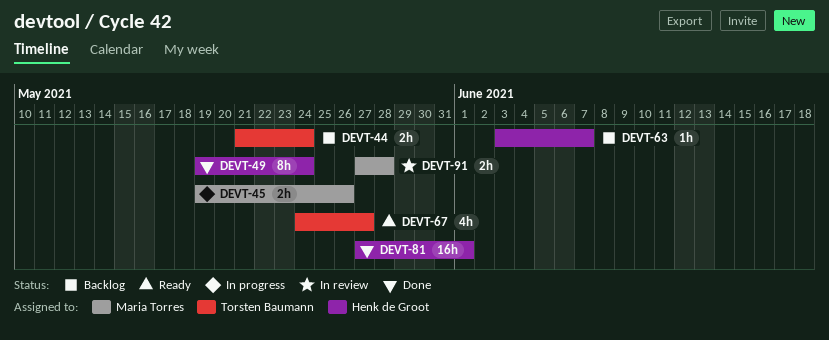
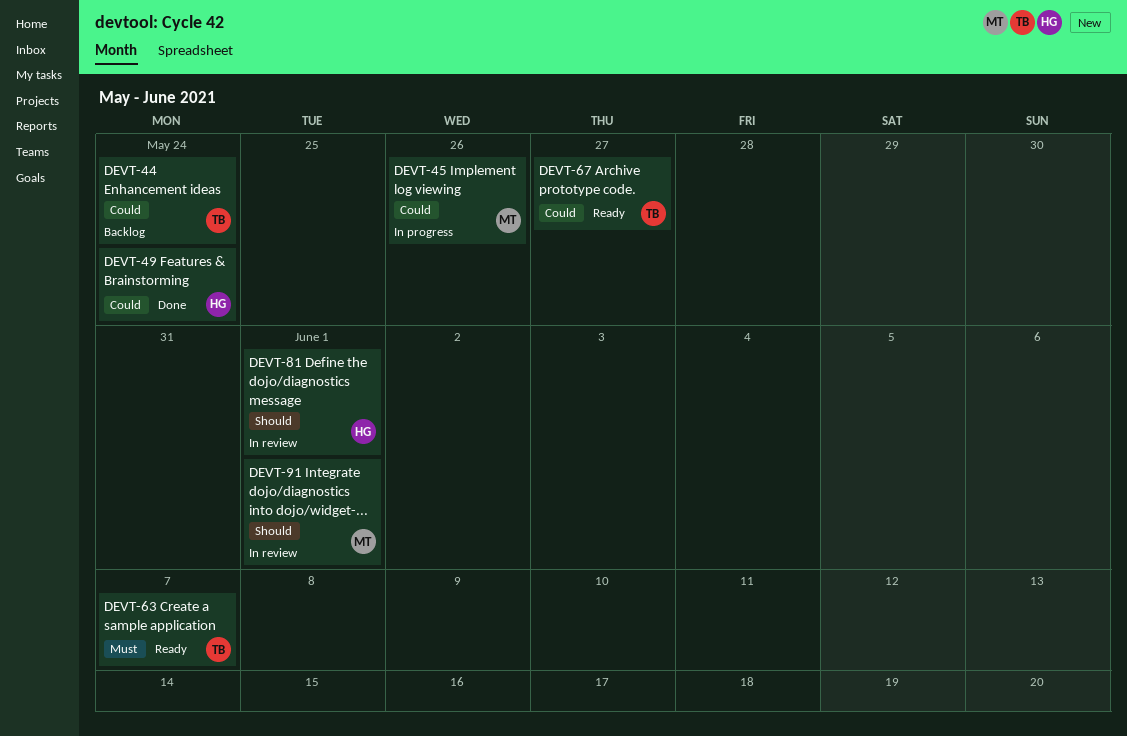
DEVT-63, status: Backlog -> Ready
DEVT-63, owner: Henk de Groot -> Torsten Baumann
DEVT-81, status: Done -> In review
DEVT-91, due: May 28 -> Jun 1

